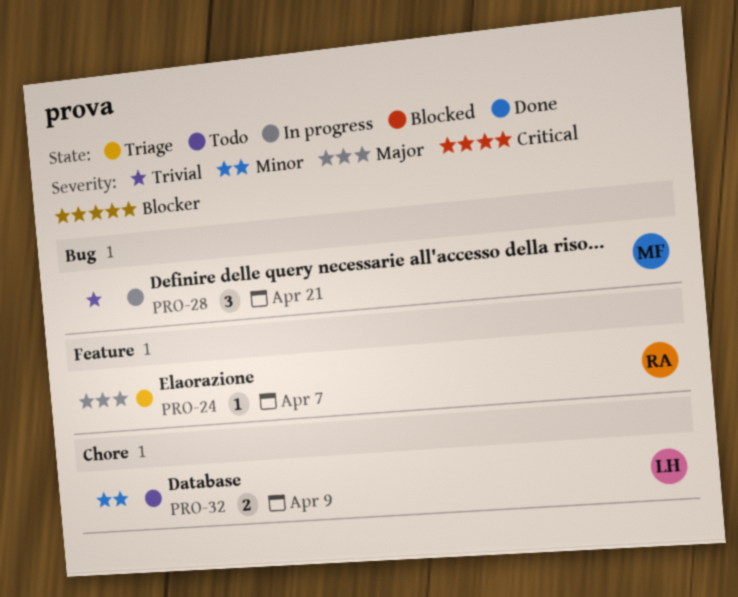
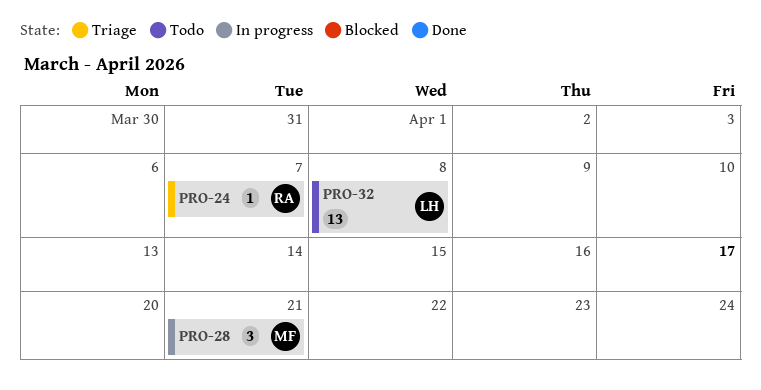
PRO-32, estimate: 2 -> 13
PRO-32, due: Apr 9 -> Apr 8

